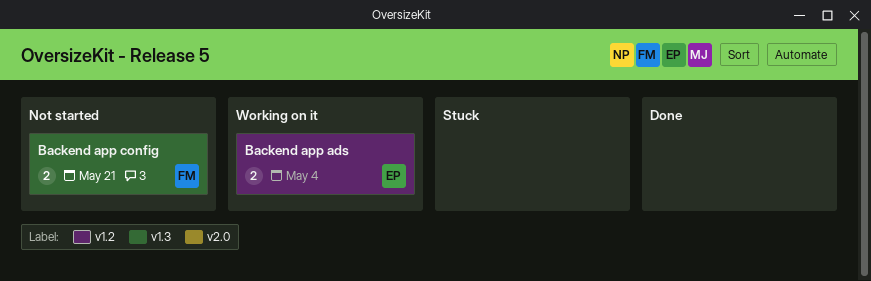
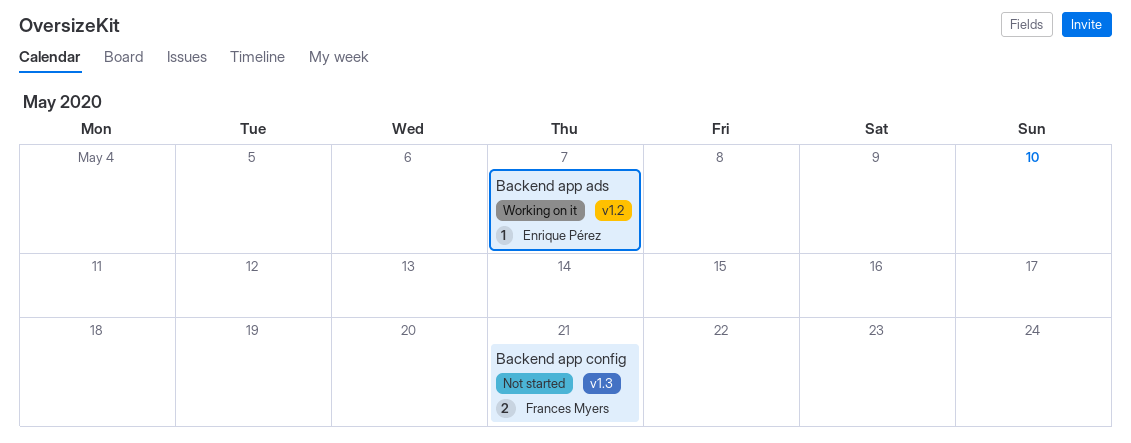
Backend app ads, estimate: 2 -> 1
Backend app ads, due: May 4 -> May 7

